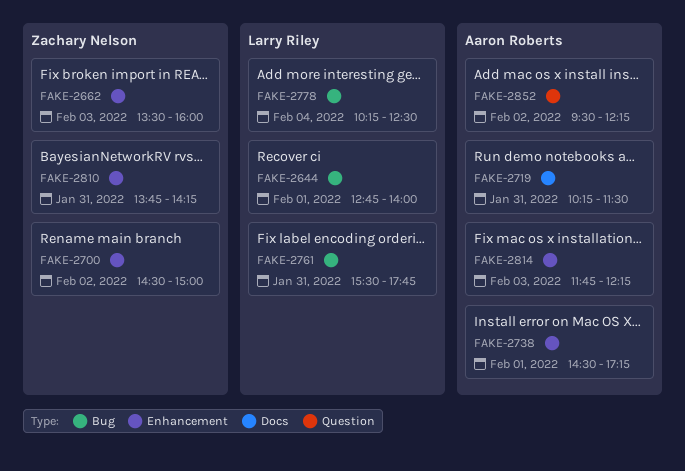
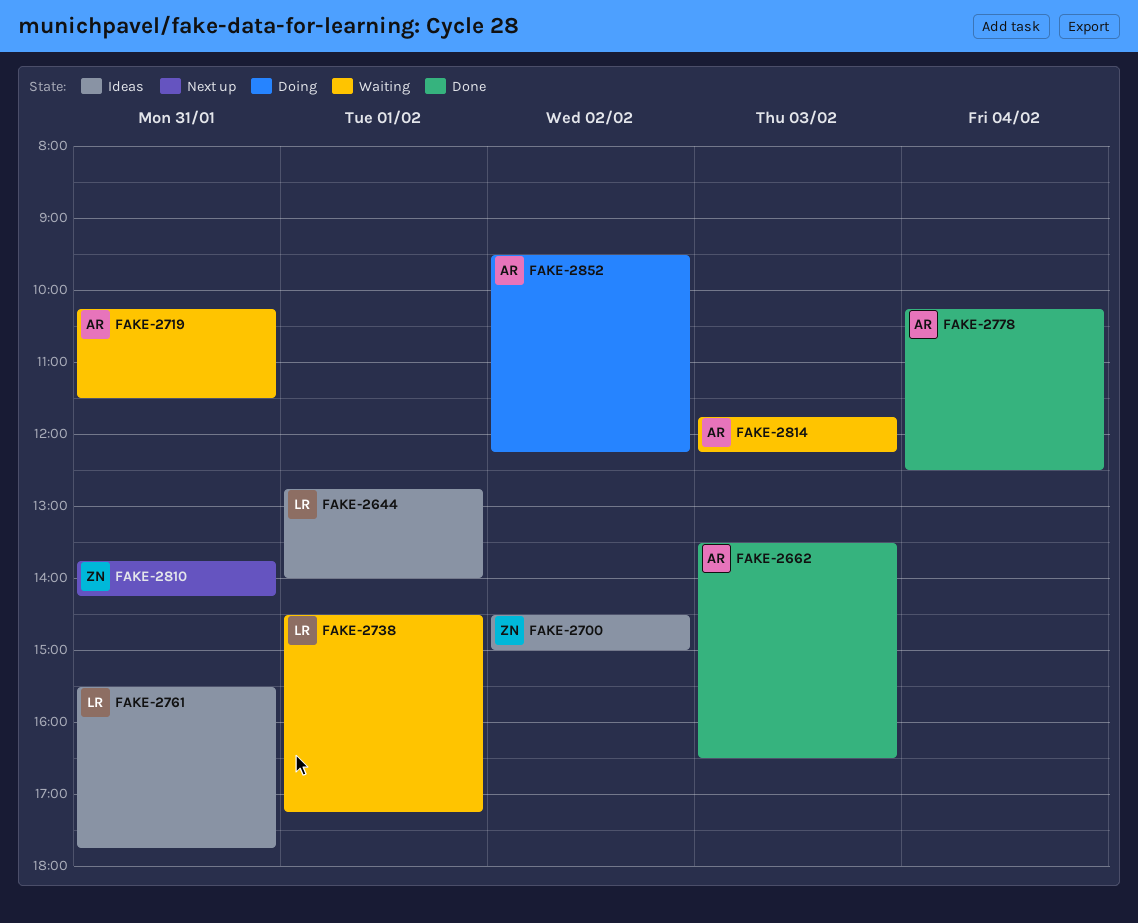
FAKE-2662, owner: Zachary Nelson -> Aaron Roberts
FAKE-2662, ends: 16:00 -> 16:30
FAKE-2738, owner: Aaron Roberts -> Larry Riley
FAKE-2778, owner: Larry Riley -> Aaron Roberts

